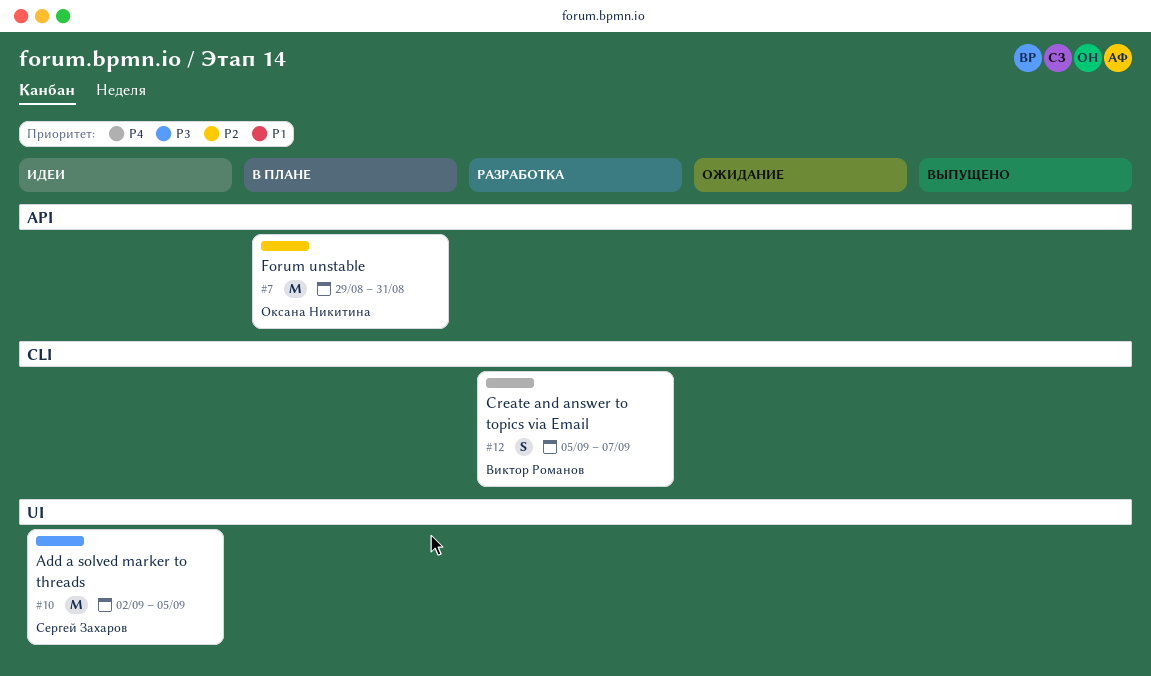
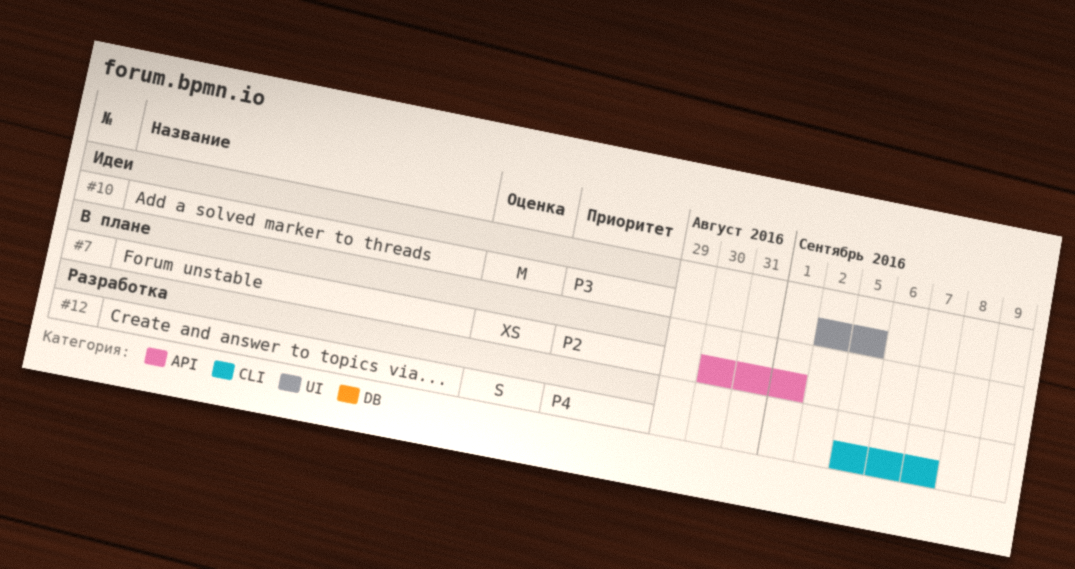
#7, estimate: M -> XS
#7, start: Aug 29 -> Aug 30
#7, due: Aug 31 -> Sep 1

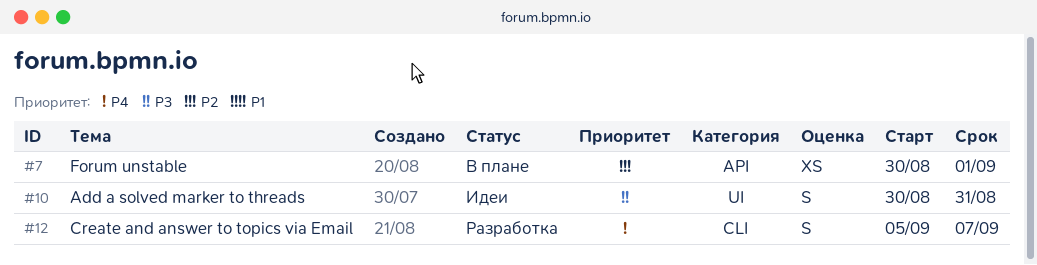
#10, estimate: M -> S
#10, start: Sep 2 -> Aug 30
#10, due: Sep 5 -> Aug 31

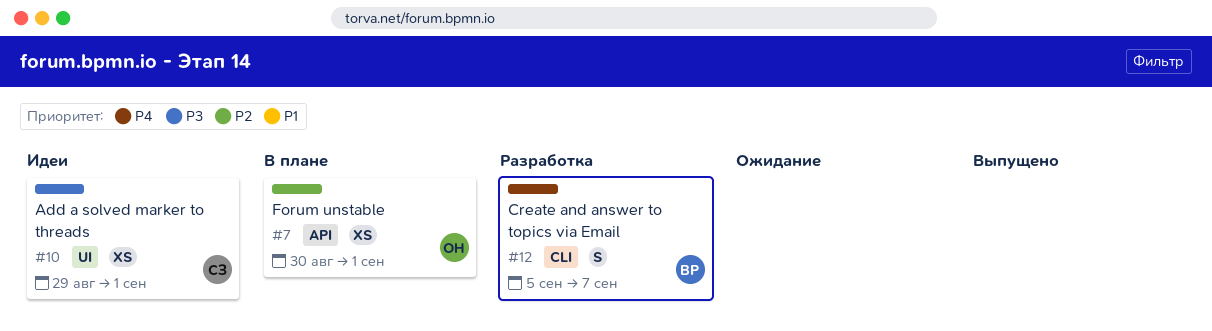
#10, estimate: S -> XS
#10, start: Aug 30 -> Aug 29
#10, due: Aug 31 -> Sep 1

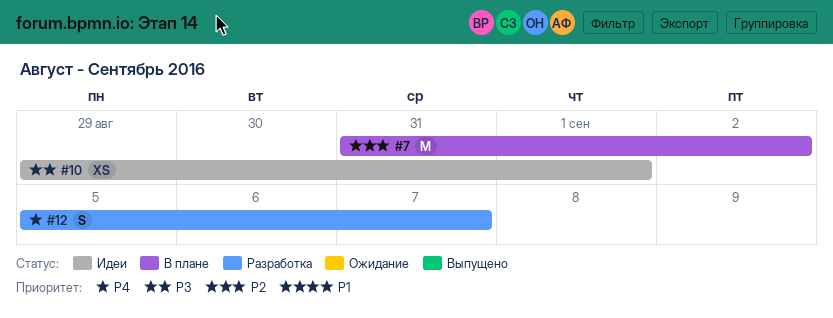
#7, estimate: XS -> M
#7, start: Aug 30 -> Aug 31
#7, due: Sep 1 -> Sep 2

